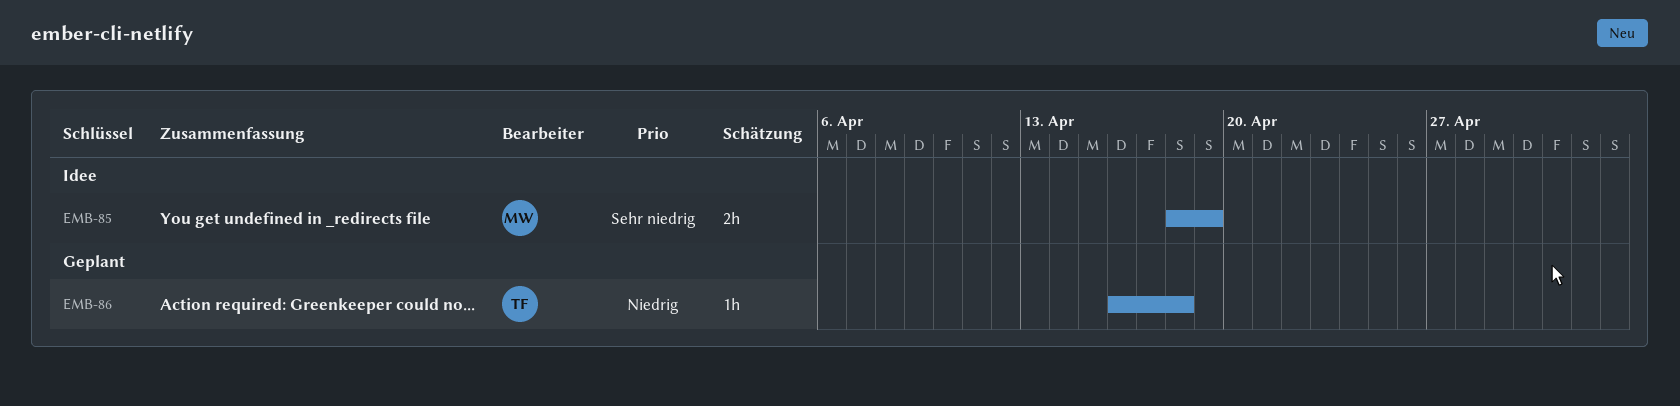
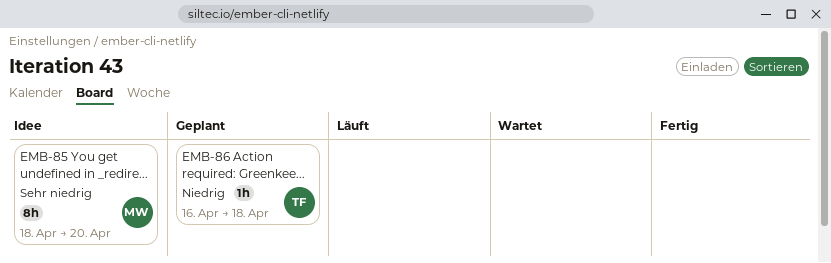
EMB-85, estimate: 2h -> 8h
EMB-85, due: Apr 19 -> Apr 20

